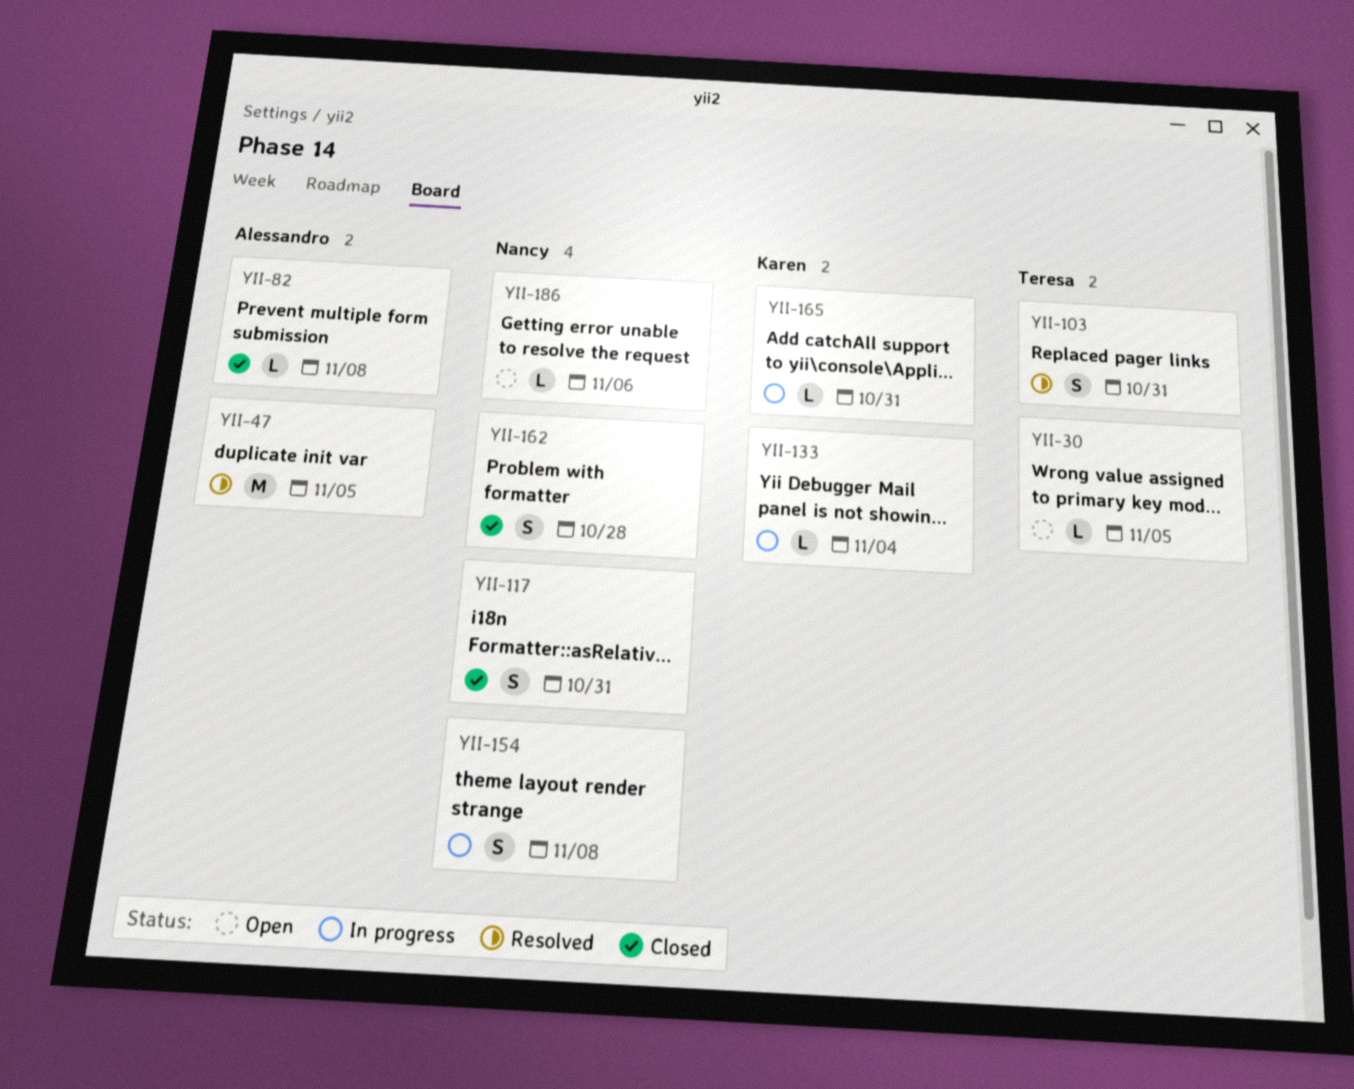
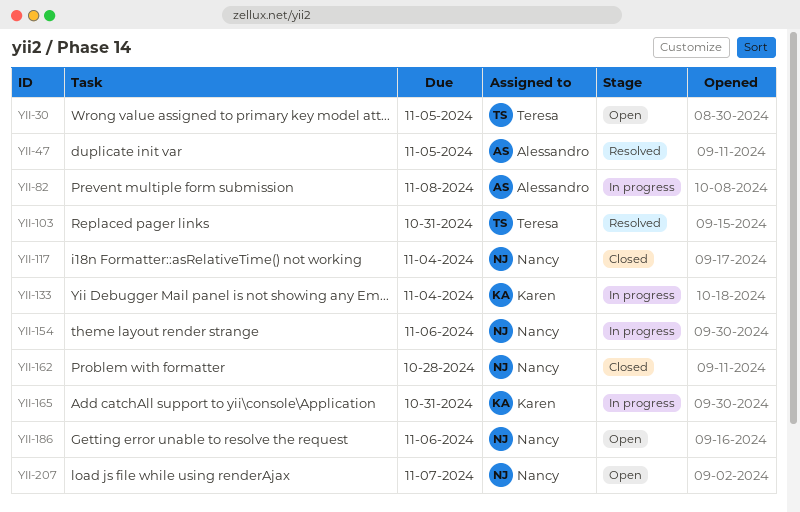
YII-82, status: Closed -> In progress
YII-117, due: Oct 31 -> Nov 4
YII-154, due: Nov 8 -> Nov 6
YII-207: none -> present

